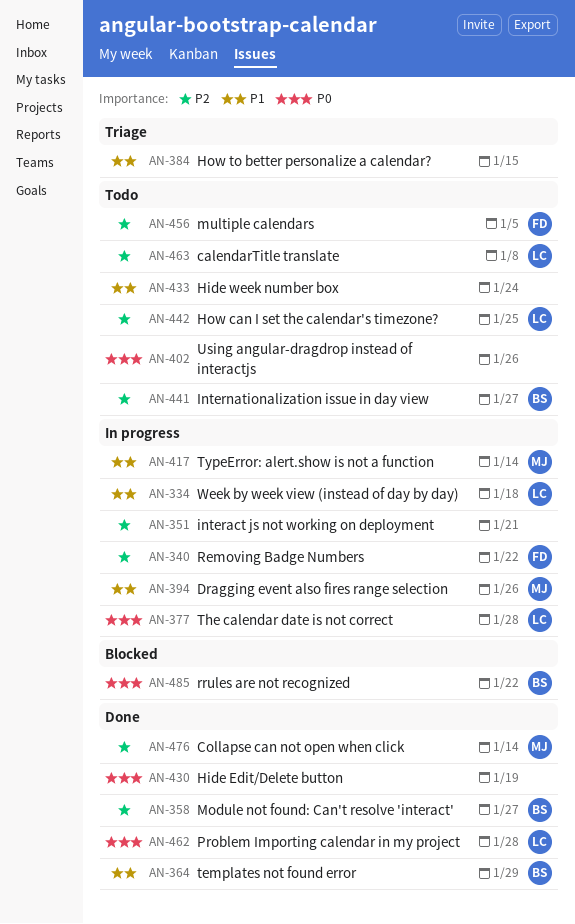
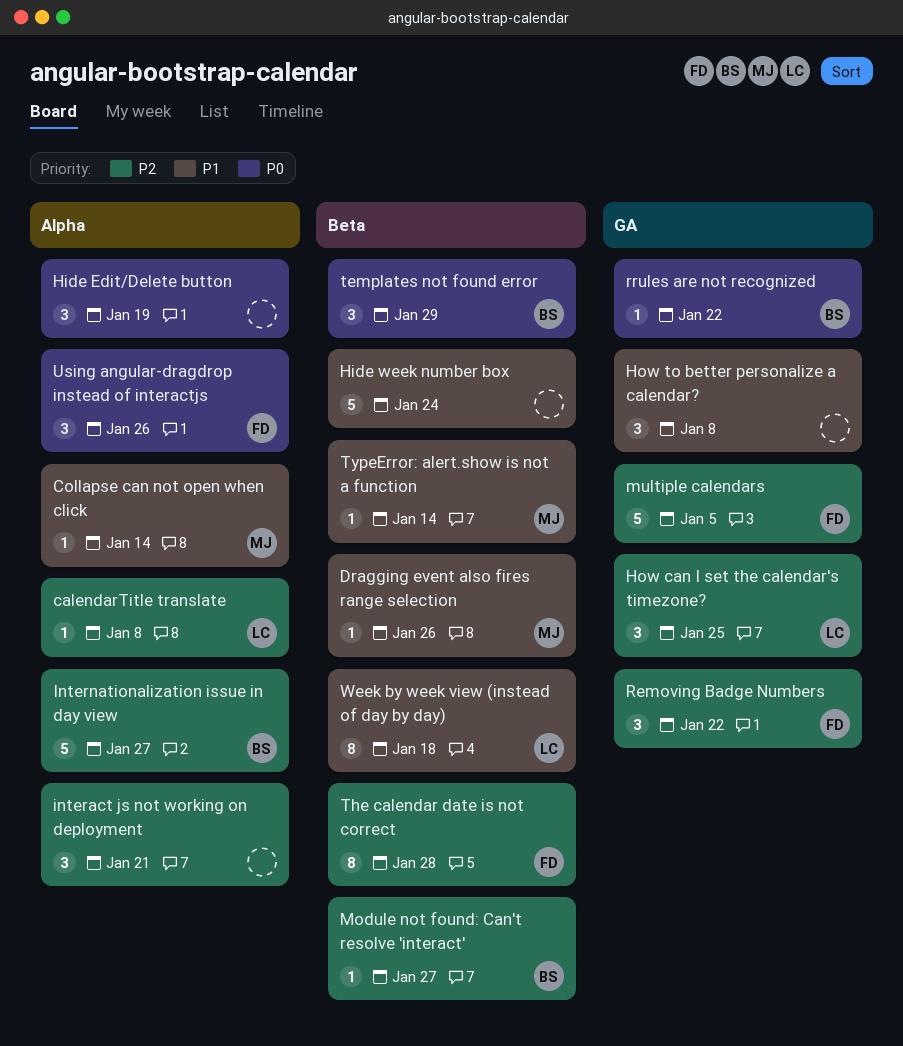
Collapse can not open when click, priority: P2 -> P1
How to better personalize a calendar?, due: Jan 15 -> Jan 8
Problem Importing calendar in my project: present -> none
templates not found error, priority: P1 -> P0
The calendar date is not correct, owner: LC -> FD
The calendar date is not correct, priority: P0 -> P2
Using angular-dragdrop instead of interactjs, owner: none -> FD

